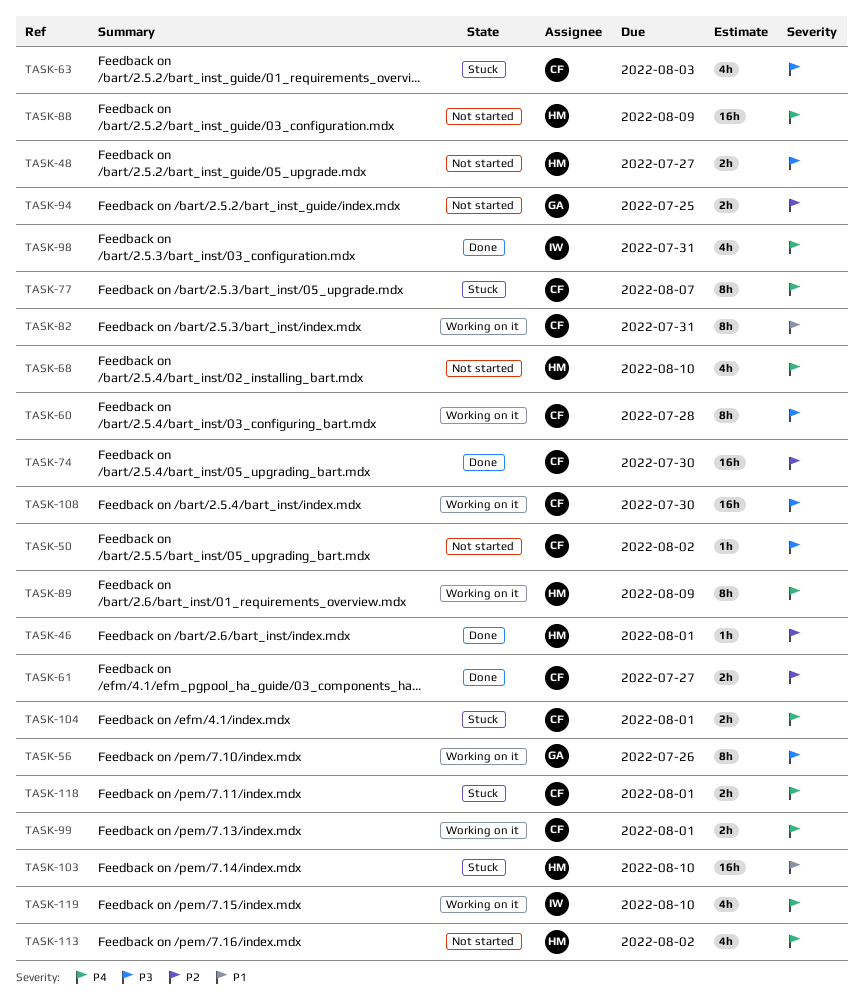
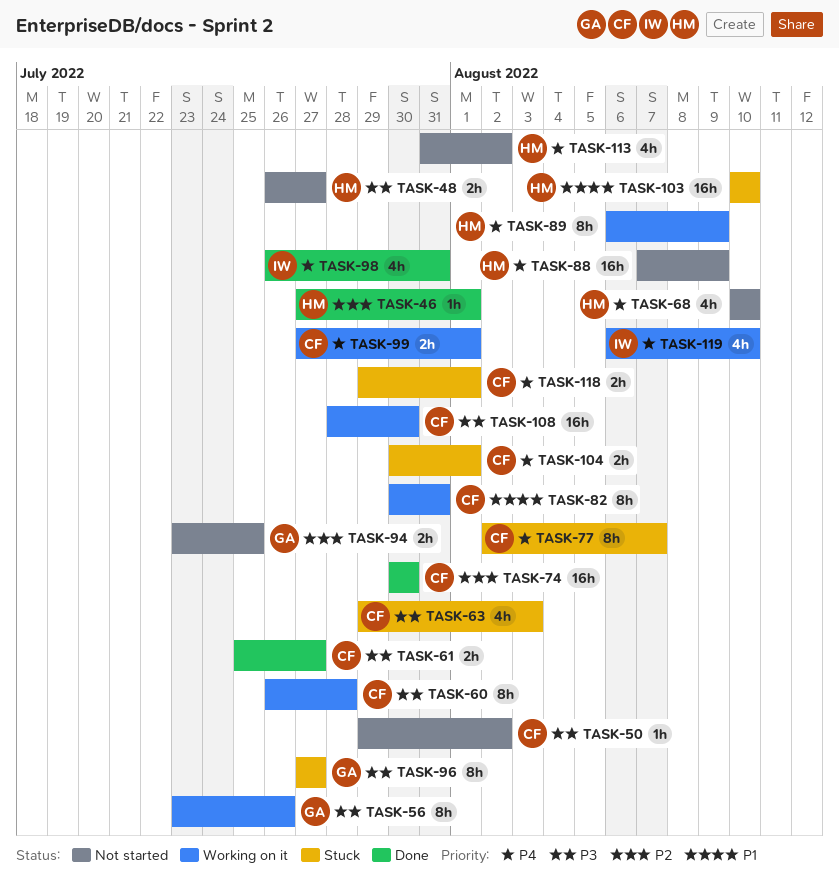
TASK-61, priority: P2 -> P3
TASK-96: none -> present

